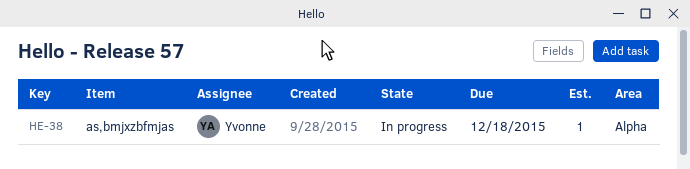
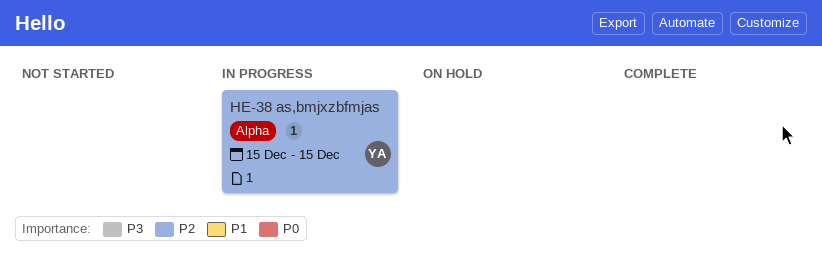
HE-38, due: Dec 18 -> Dec 15

